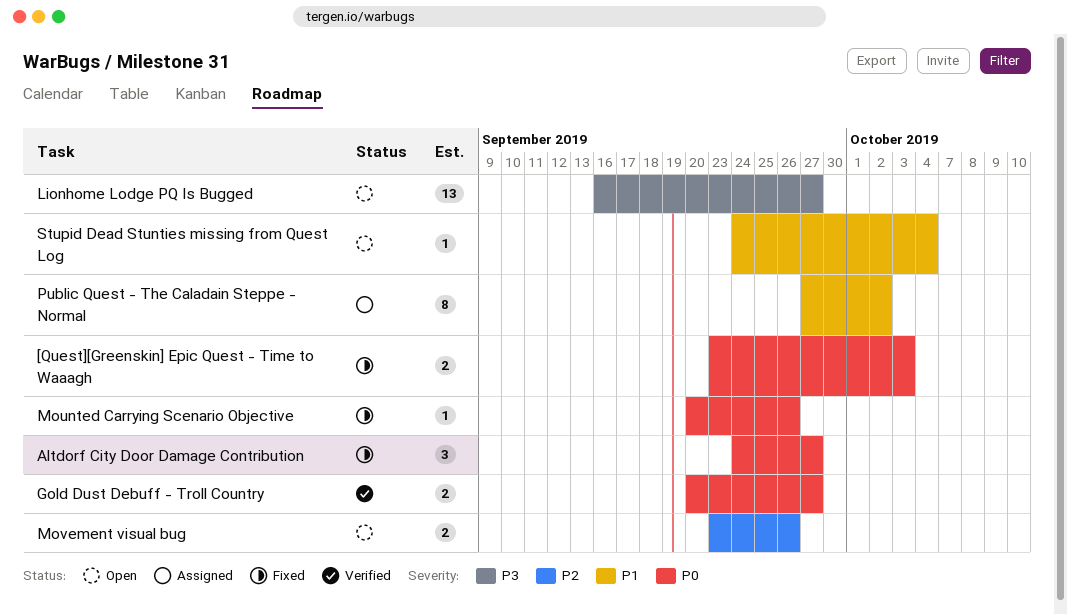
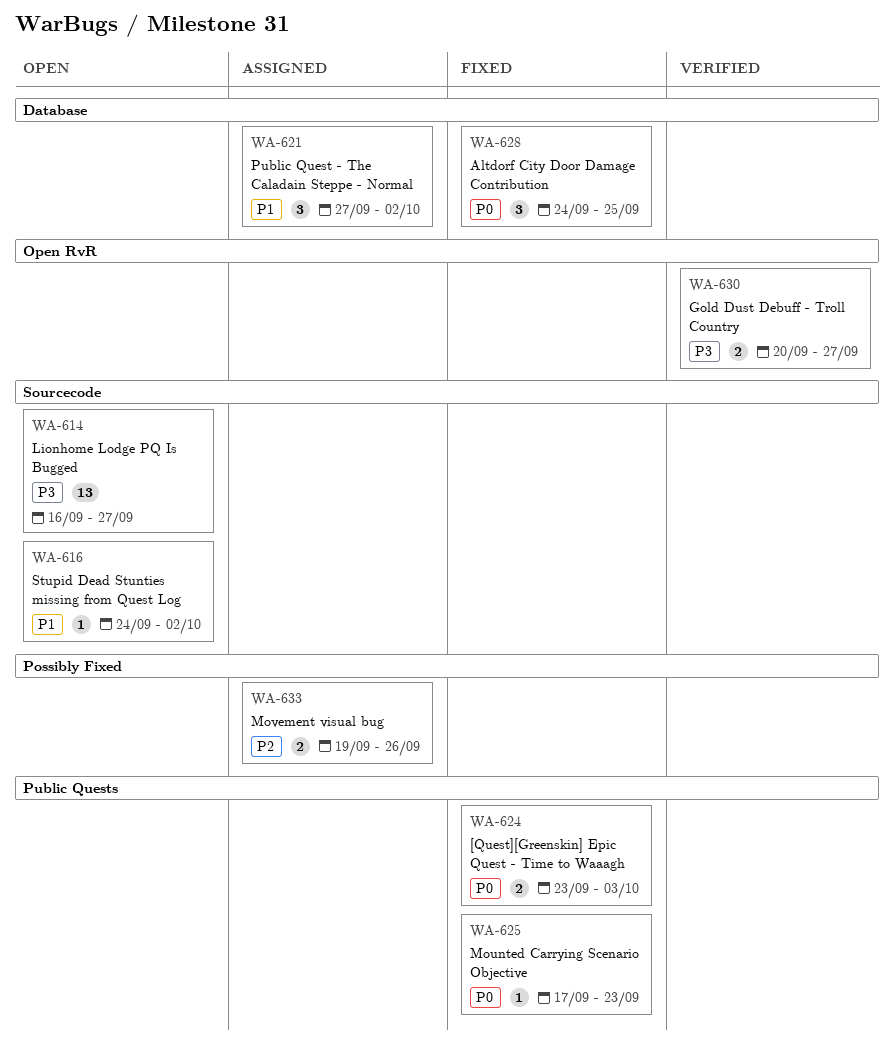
Altdorf City Door Damage Contribution, due: Sep 27 -> Sep 25
Gold Dust Debuff - Troll Country, priority: P0 -> P3
Mounted Carrying Scenario Objective, start: Sep 20 -> Sep 17
Mounted Carrying Scenario Objective, due: Sep 26 -> Sep 23
Movement visual bug, status: Open -> Assigned
Movement visual bug, start: Sep 23 -> Sep 19
Public Quest - The Caladain Steppe - Normal, estimate: 8 -> 3
Stupid Dead Stunties missing from Quest Log, due: Oct 4 -> Oct 2

